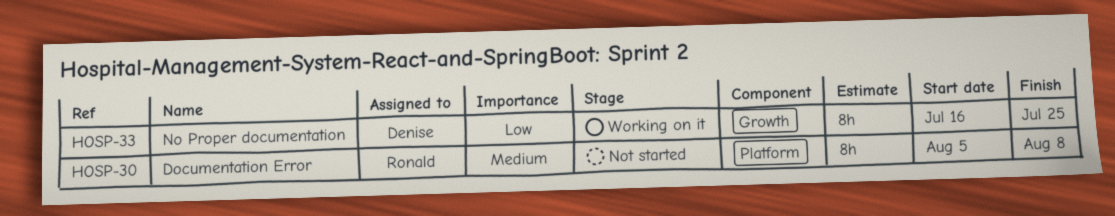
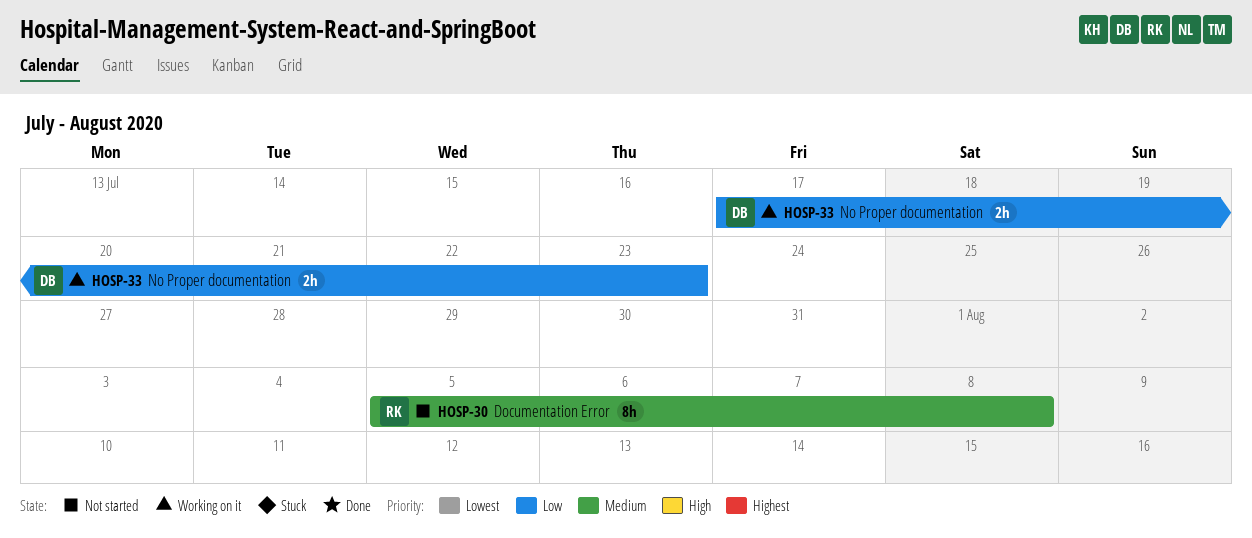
HOSP-33, estimate: 8h -> 2h
HOSP-33, start: Jul 16 -> Jul 17
HOSP-33, due: Jul 25 -> Jul 23

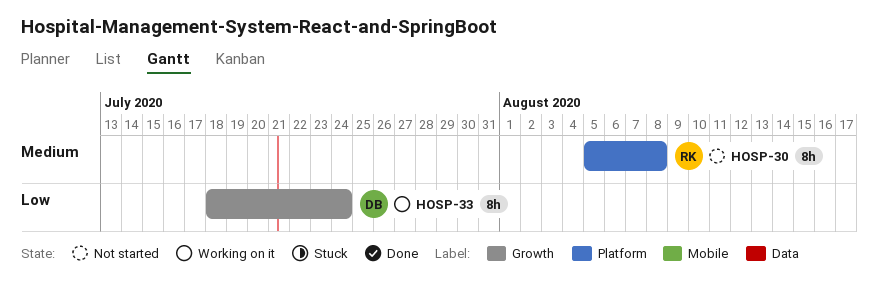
HOSP-33, estimate: 2h -> 8h
HOSP-33, start: Jul 17 -> Jul 18
HOSP-33, due: Jul 23 -> Jul 24

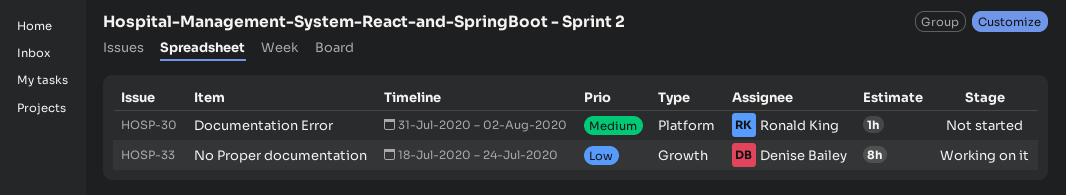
HOSP-30, estimate: 8h -> 1h
HOSP-30, start: Aug 5 -> Jul 31
HOSP-30, due: Aug 8 -> Aug 2

